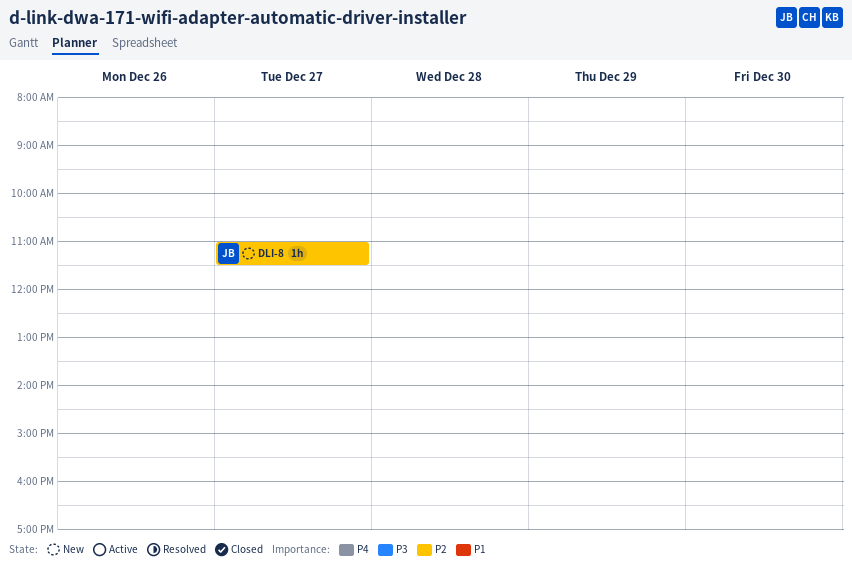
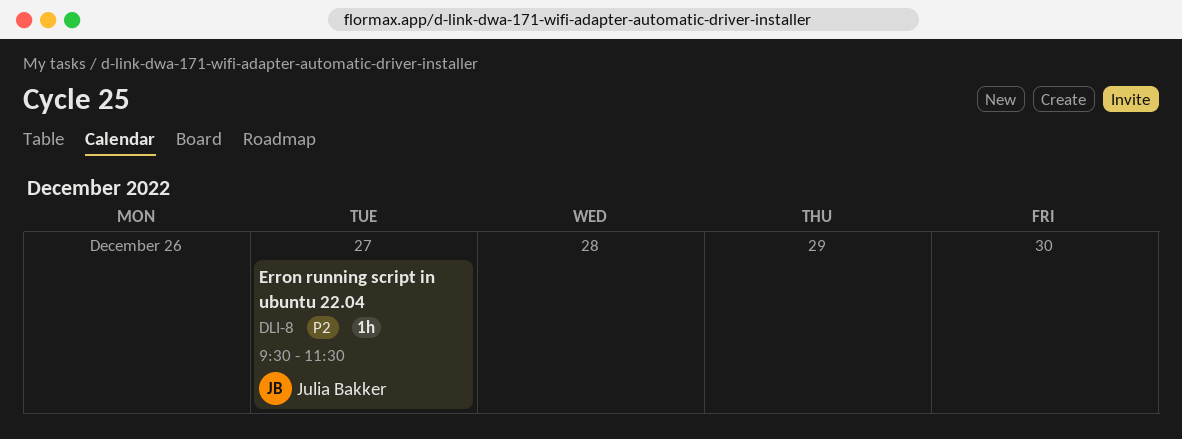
DLI-8, begins: 11:00 -> 09:30

